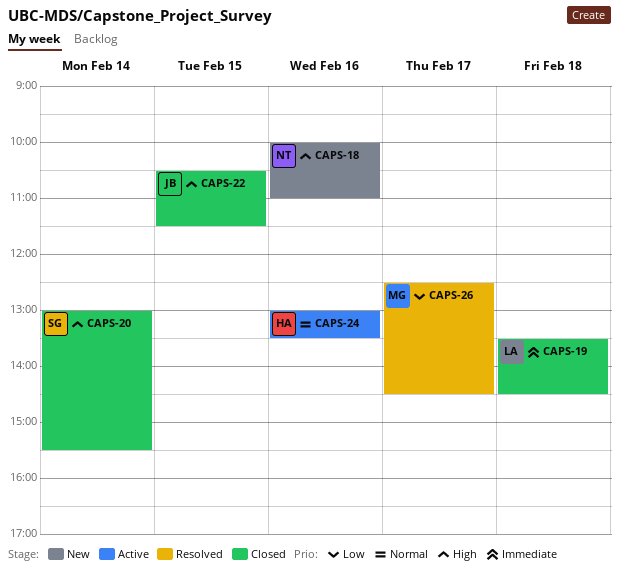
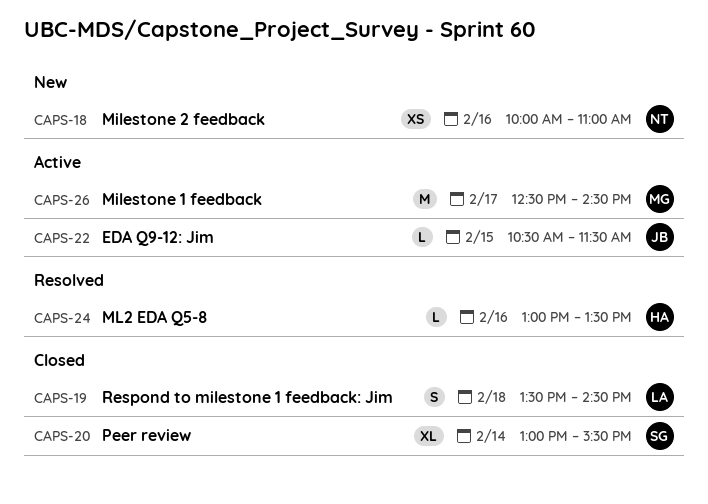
CAPS-22, status: Closed -> Active
CAPS-24, status: Active -> Resolved
CAPS-26, status: Resolved -> Active

